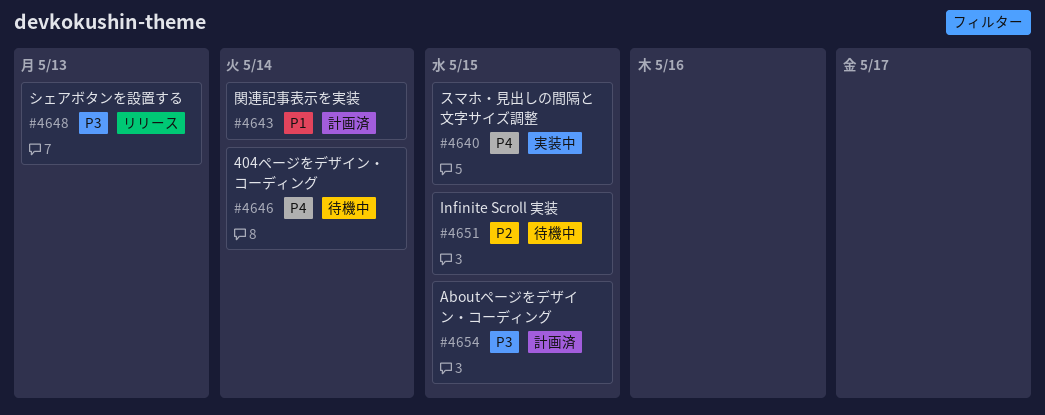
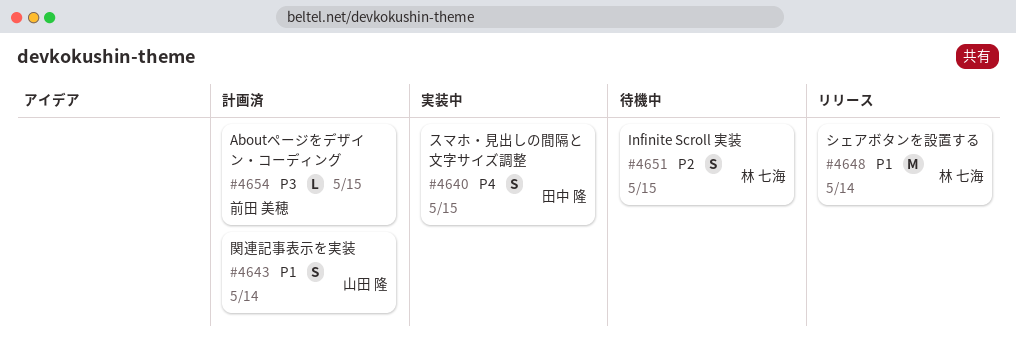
#4646: present -> none
#4648, priority: P3 -> P1
#4648, due: May 13 -> May 14

